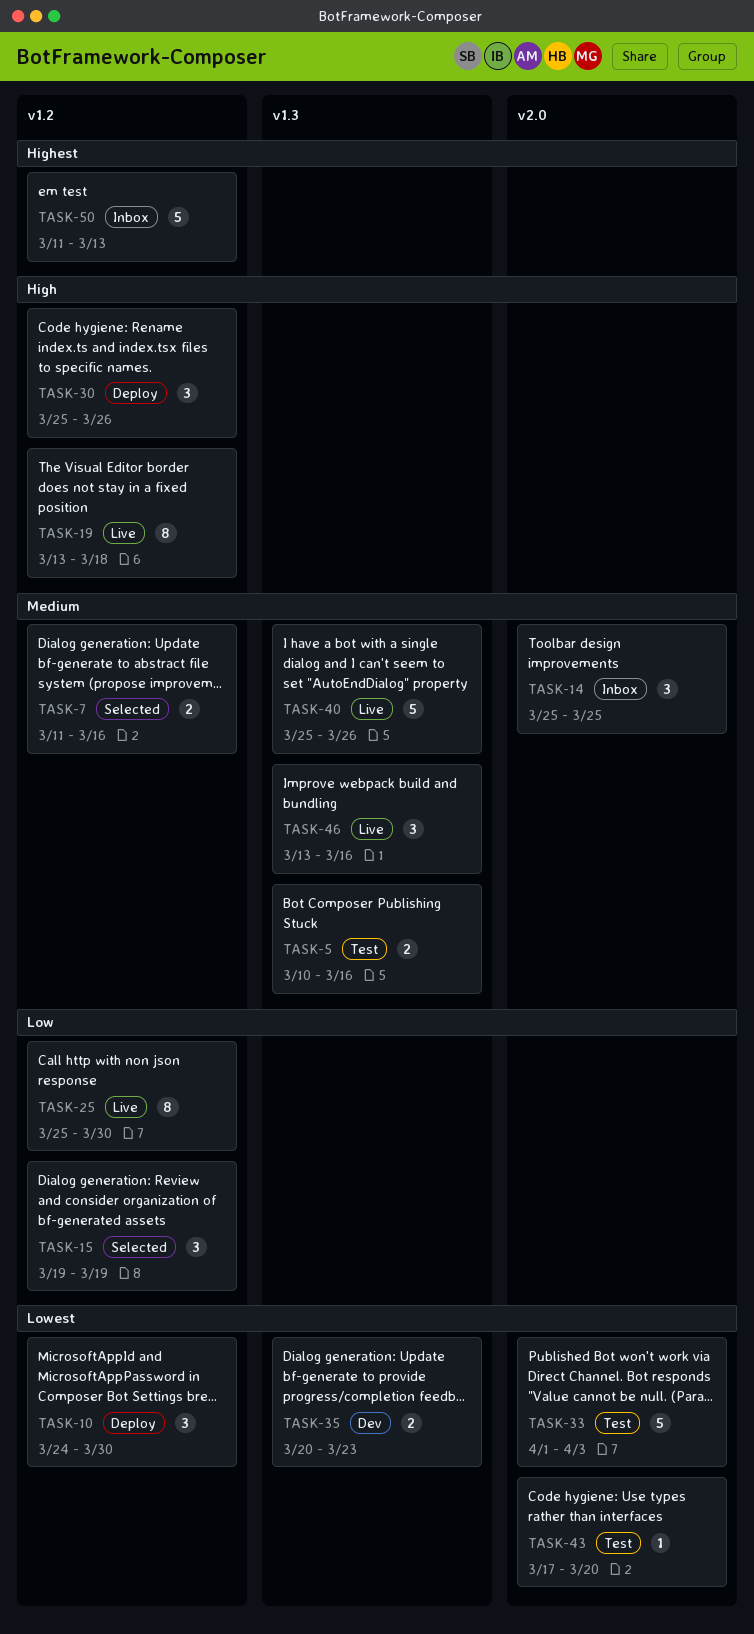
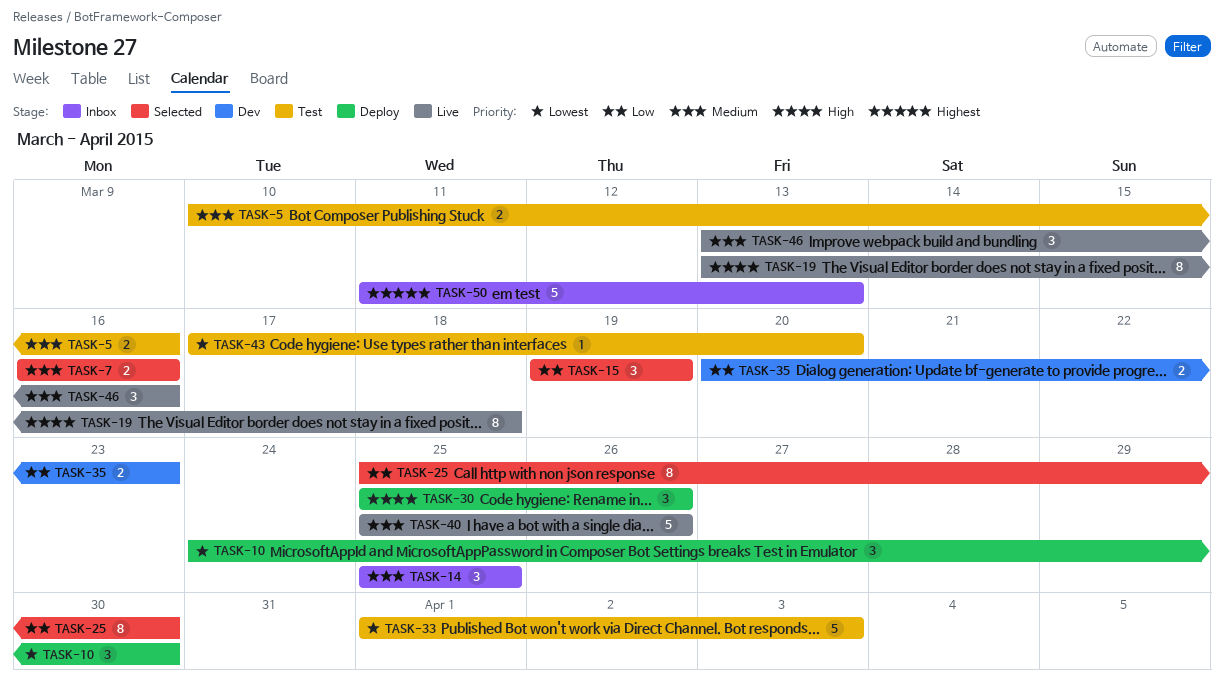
TASK-7, start: Mar 11 -> Mar 16
TASK-25, status: Live -> Selected
TASK-35, priority: Lowest -> Low

